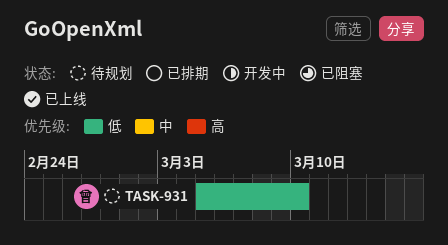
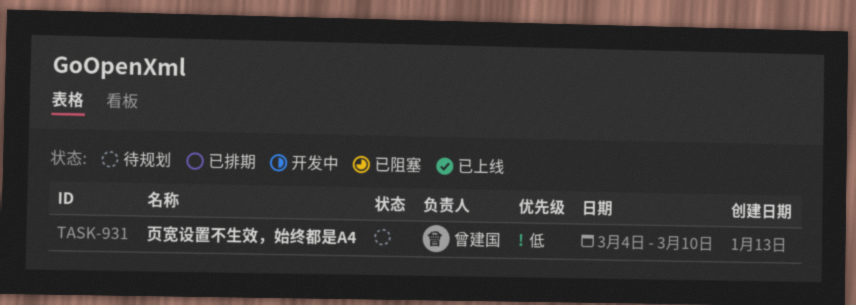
TASK-931, start: Mar 5 -> Mar 4

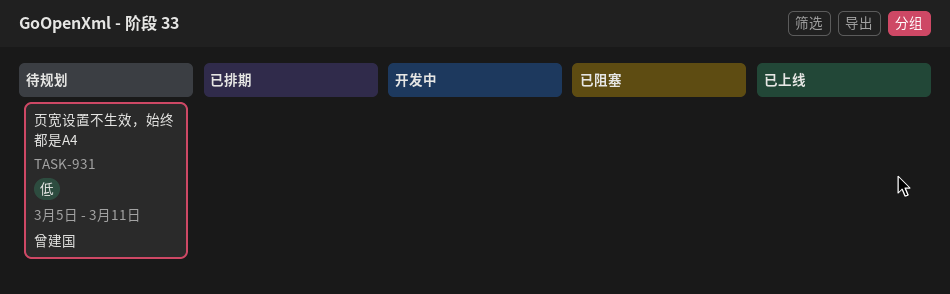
TASK-931, start: Mar 4 -> Mar 5
TASK-931, due: Mar 10 -> Mar 11

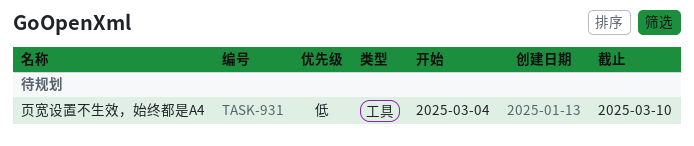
TASK-931, start: Mar 5 -> Mar 4
TASK-931, due: Mar 11 -> Mar 10

